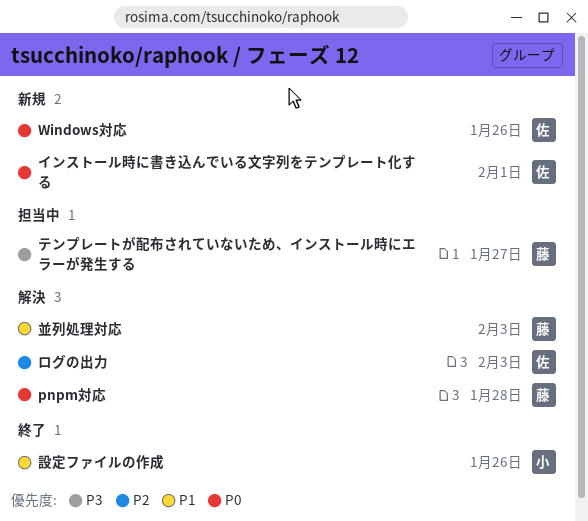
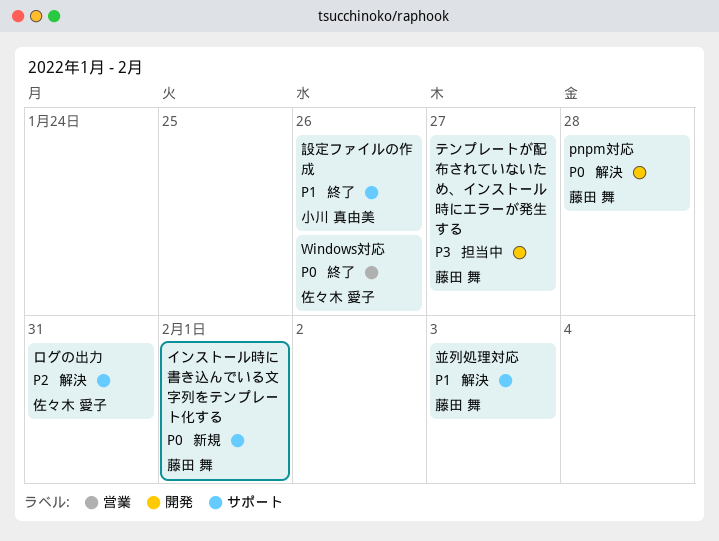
Windows対応, status: 新規 -> 終了
インストール時に書き込んでいる文字列をテンプレート化する, owner: 佐々木 愛子 -> 藤田 舞
ログの出力, due: Feb 3 -> Jan 31

